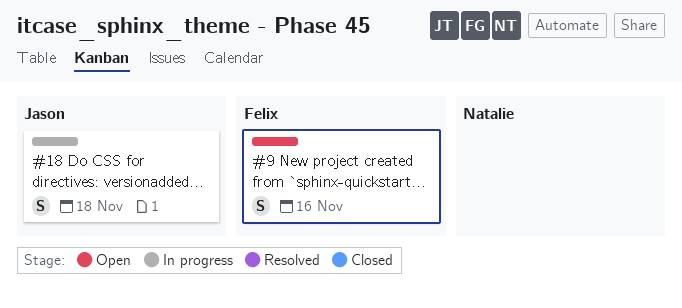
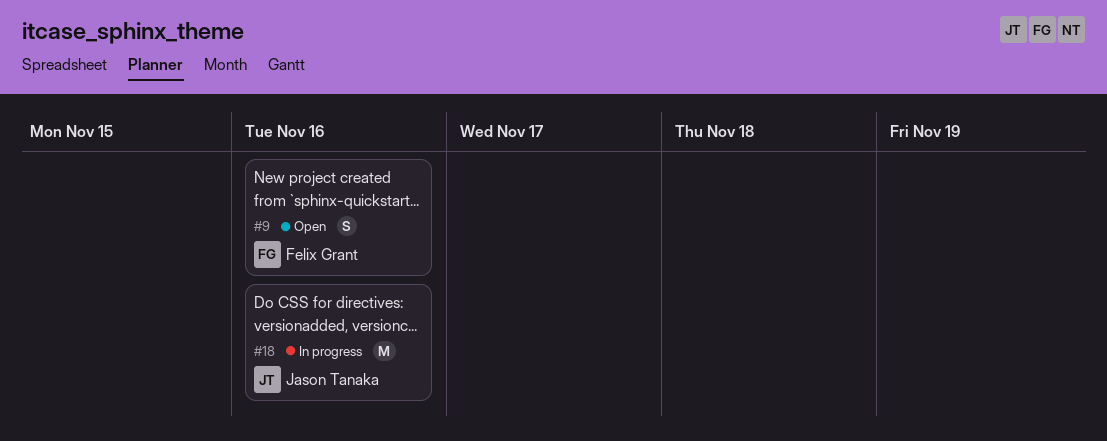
#18, estimate: S -> M
#18, due: Nov 18 -> Nov 16

